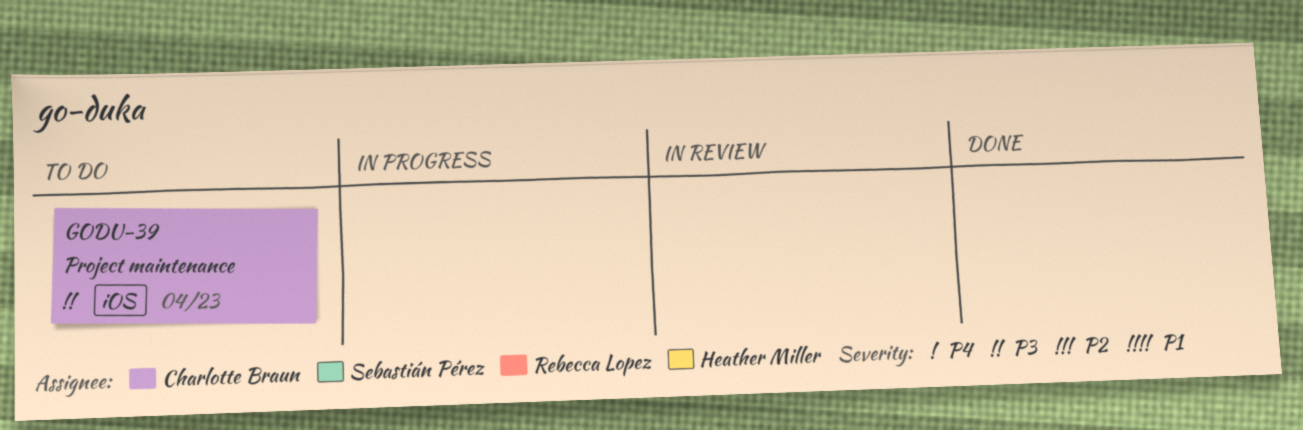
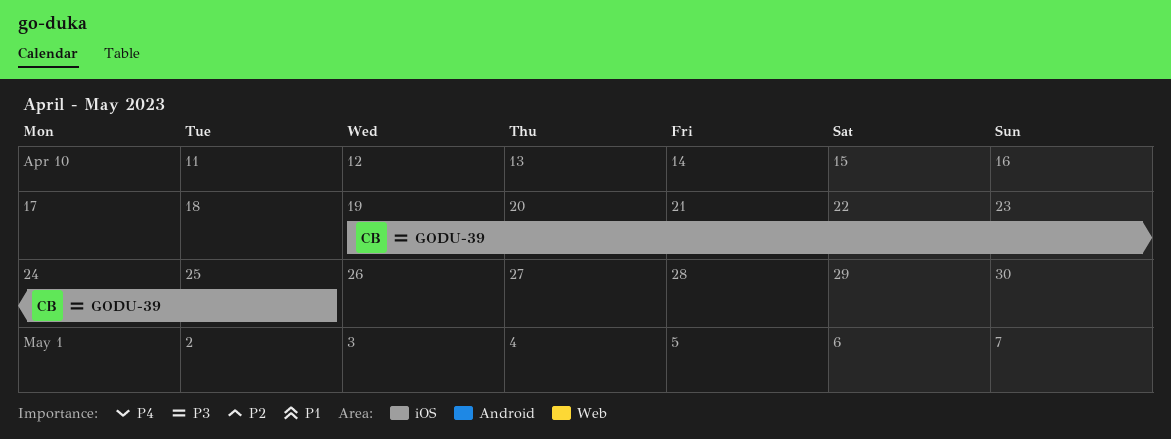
GODU-39, due: Apr 23 -> Apr 25

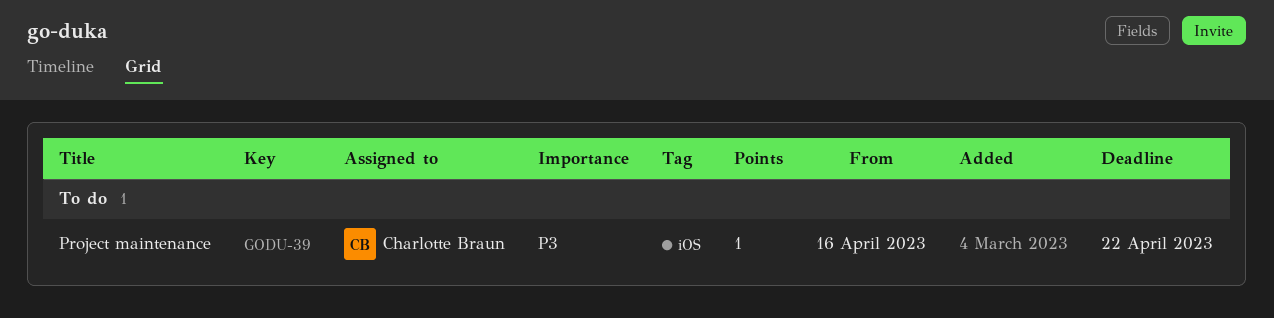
GODU-39, start: Apr 19 -> Apr 16
GODU-39, due: Apr 25 -> Apr 22

